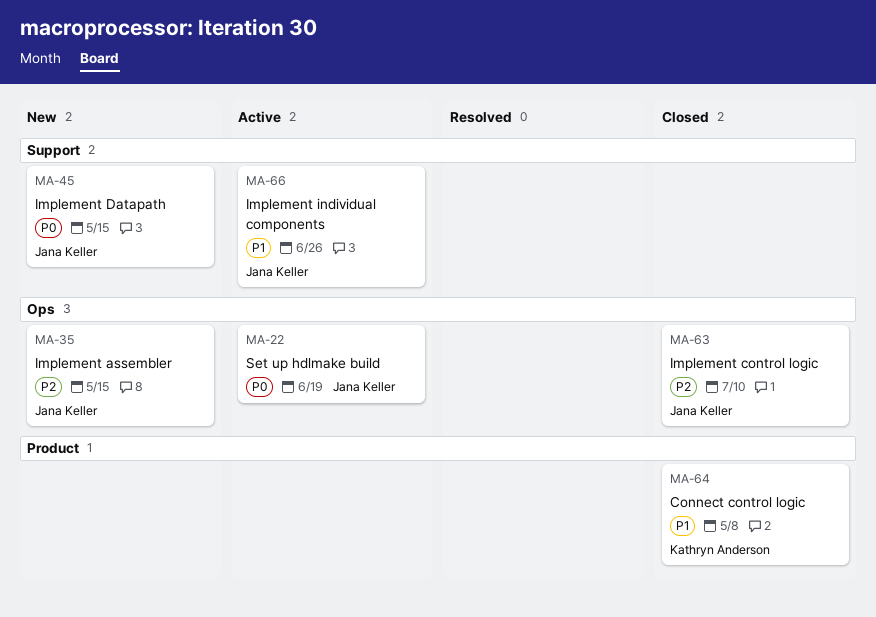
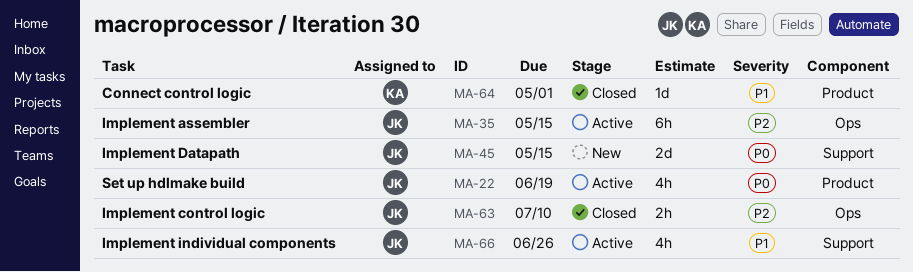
MA-22, label: Ops -> Product
MA-35, status: New -> Active
MA-64, due: May 8 -> May 1

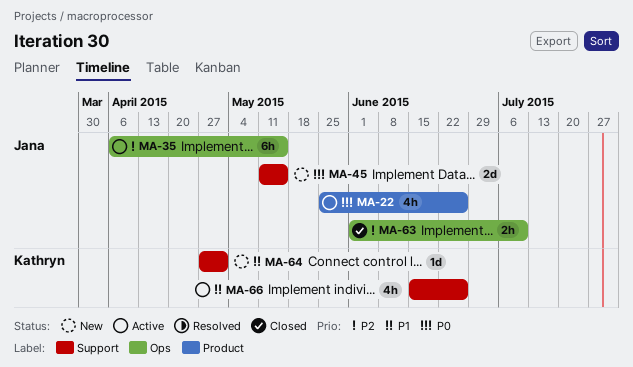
MA-22, due: Jun 19 -> Jun 26
MA-64, status: Closed -> New
MA-64, label: Product -> Support
MA-66, owner: Jana -> Kathryn

